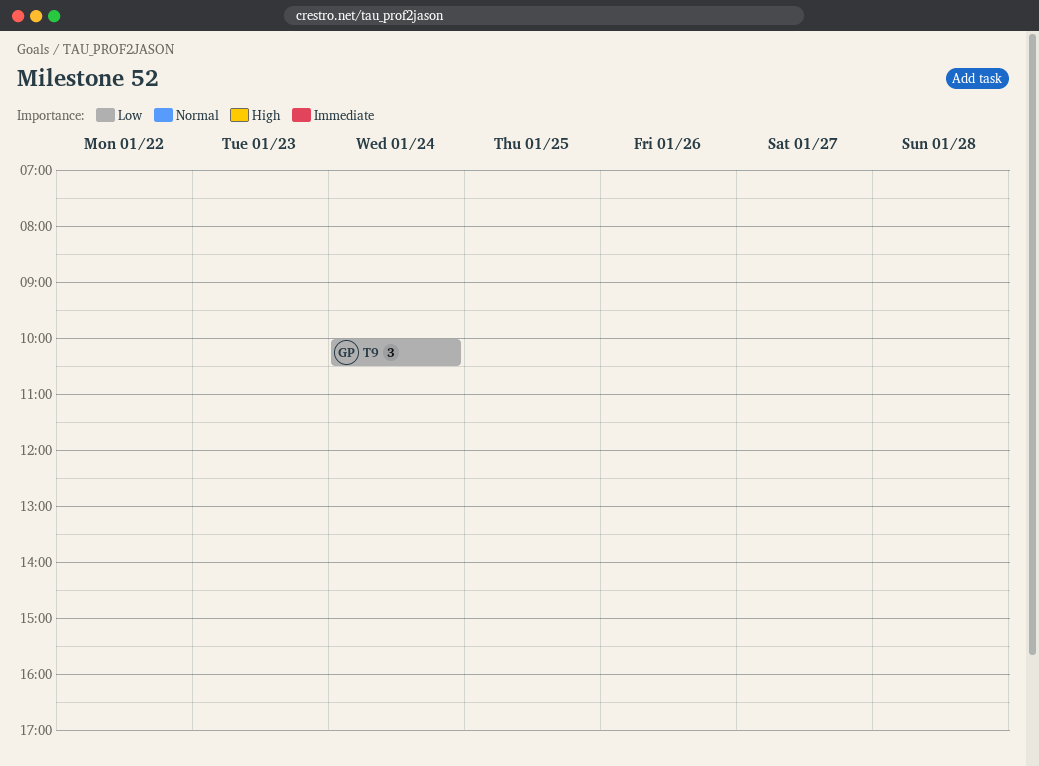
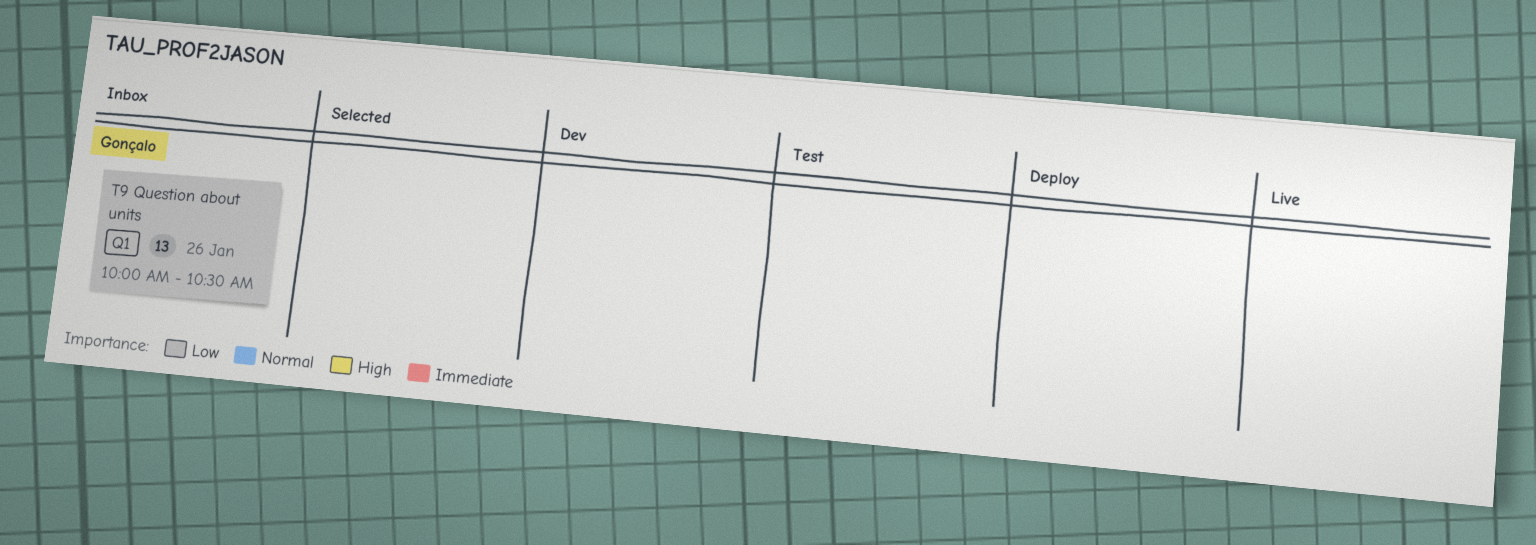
T9, estimate: 3 -> 13
T9, day: Jan 24 -> Jan 26

